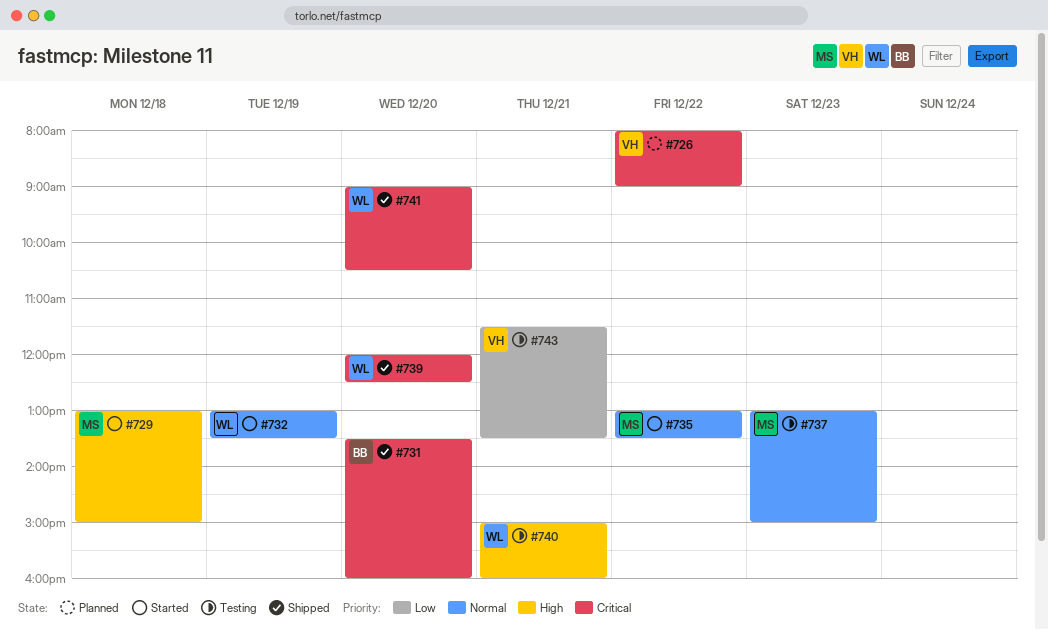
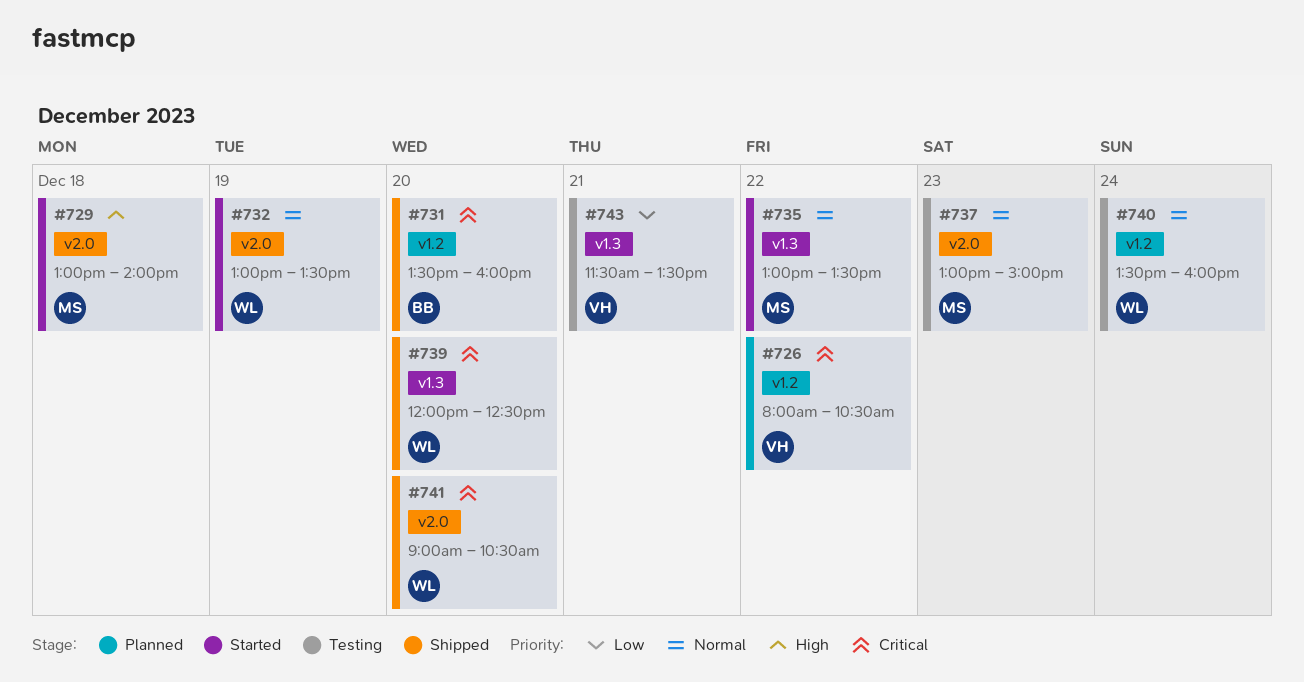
#726, ends: 09:00 -> 10:30
#729, ends: 15:00 -> 14:00
#740, priority: High -> Normal
#740, day: Dec 21 -> Dec 24
#740, begins: 15:00 -> 13:30

